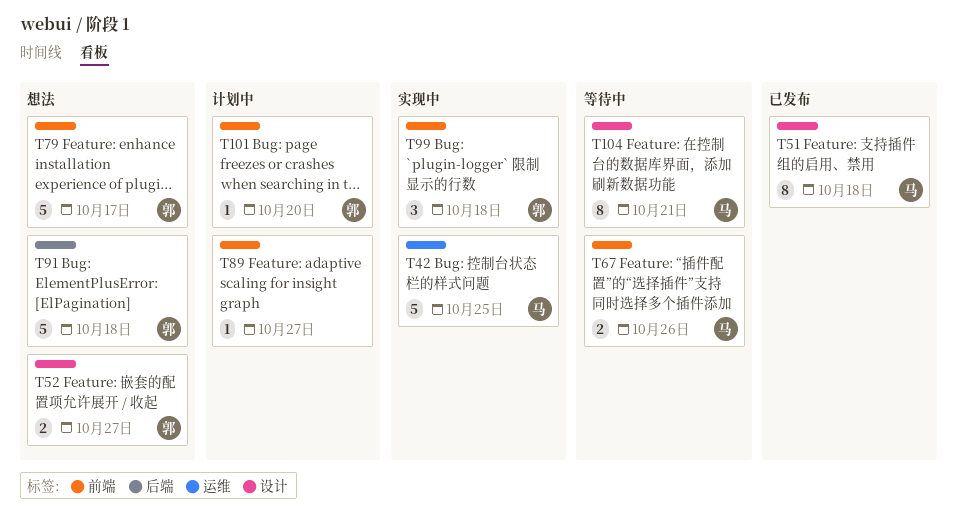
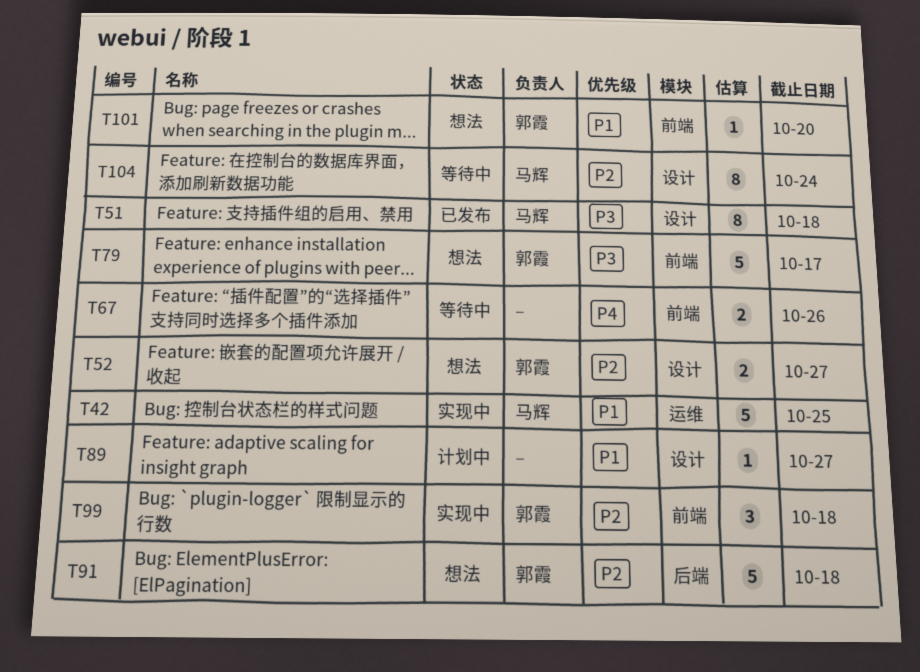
T67, owner: 马辉 -> none
T89, label: 前端 -> 设计
T101, status: 计划中 -> 想法
T104, due: Oct 21 -> Oct 24

